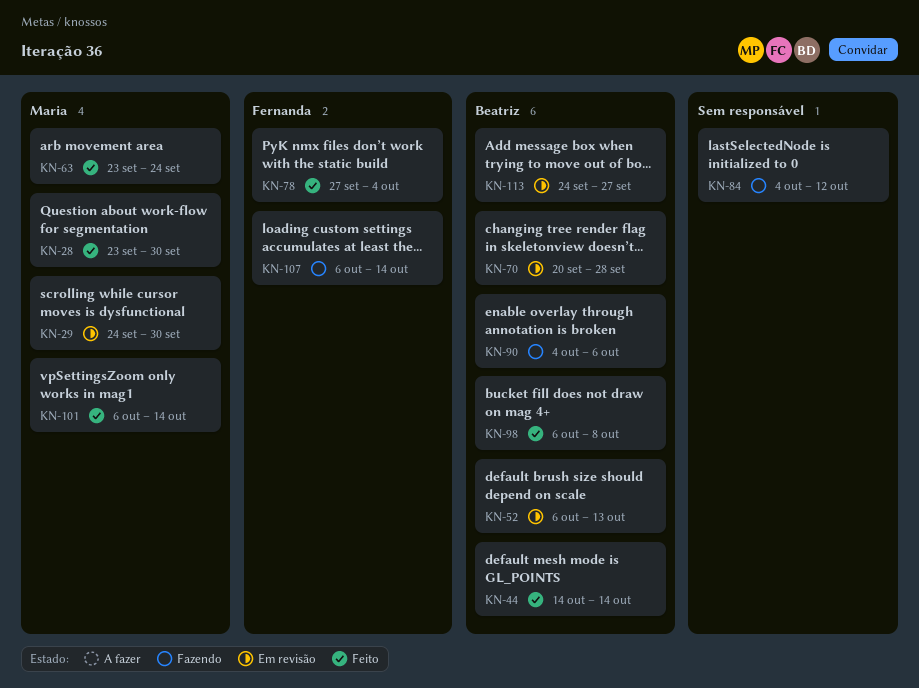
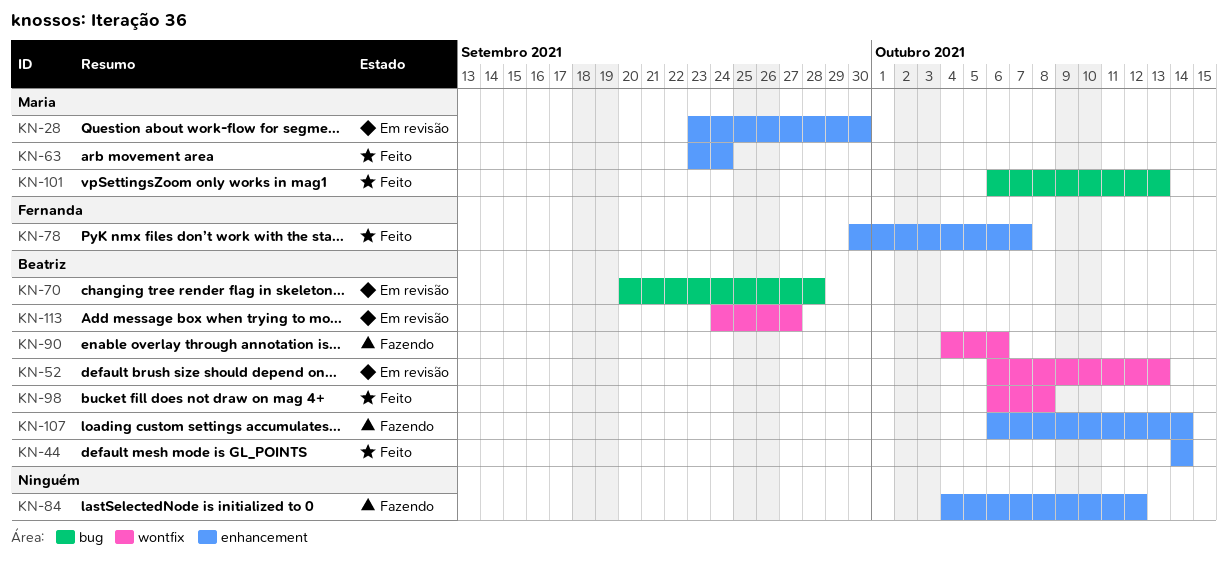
KN-28, status: Feito -> Em revisão
KN-29: present -> none
KN-78, start: Sep 27 -> Sep 30
KN-78, due: Oct 4 -> Oct 7
KN-101, due: Oct 14 -> Oct 13
KN-107, owner: Fernanda -> Beatriz

